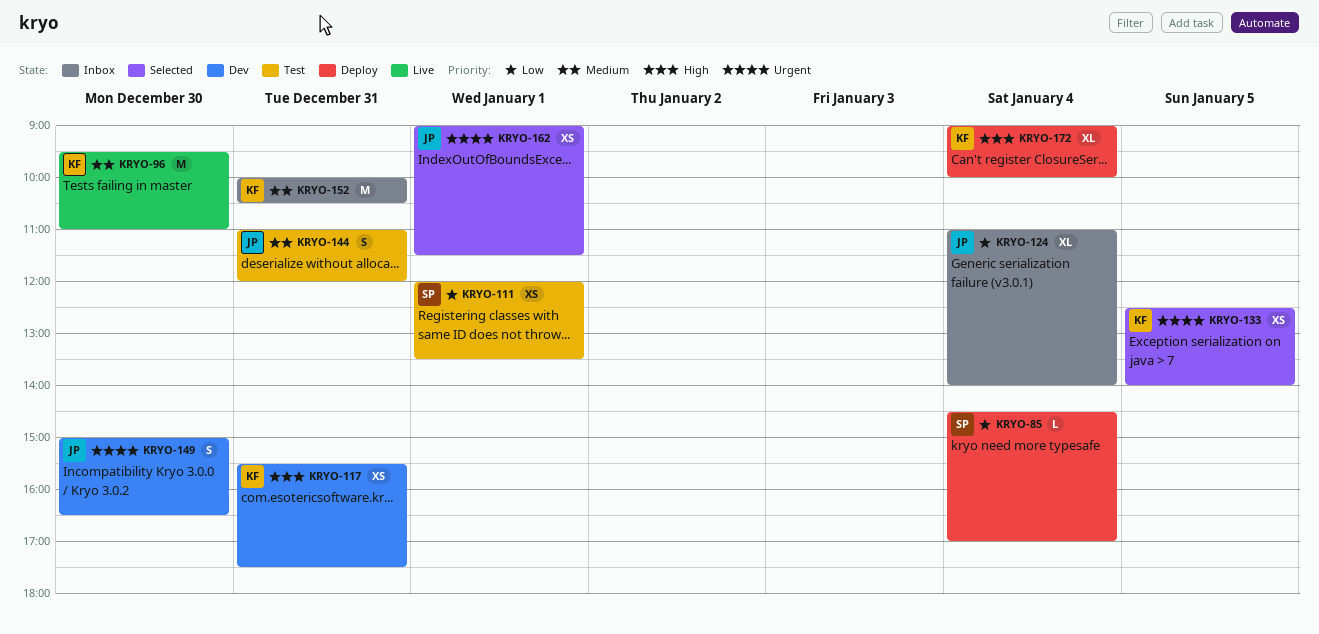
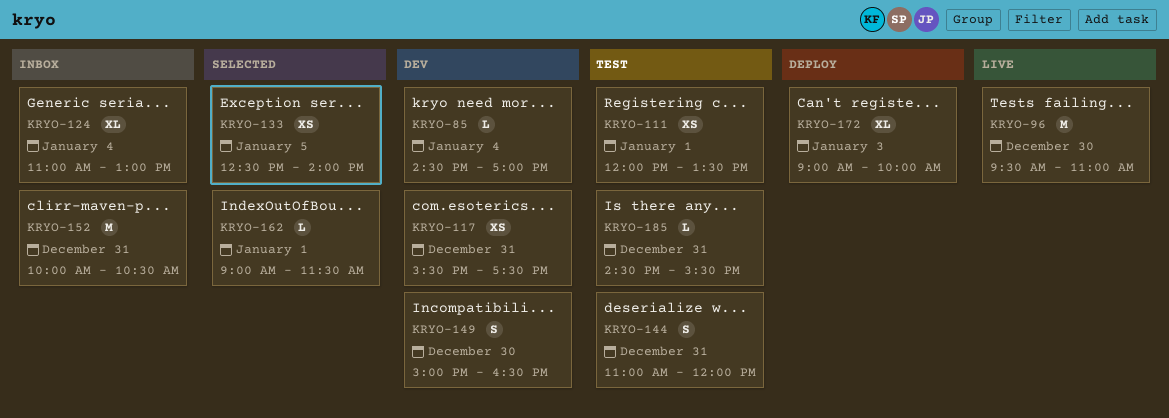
KRYO-85, status: Deploy -> Dev
KRYO-124, ends: 14:00 -> 13:00
KRYO-162, estimate: XS -> L
KRYO-172, day: Jan 4 -> Jan 3
KRYO-185: none -> present

